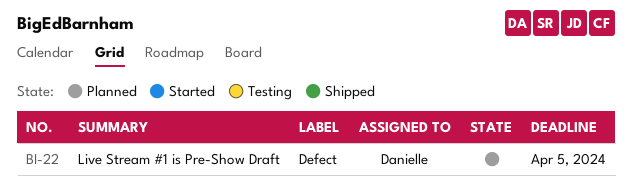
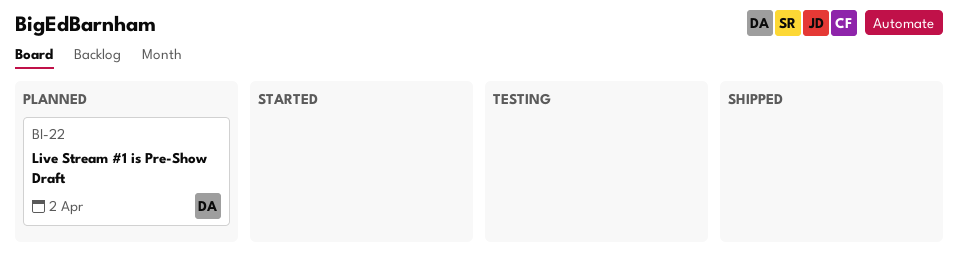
BI-22, due: Apr 5 -> Apr 2

